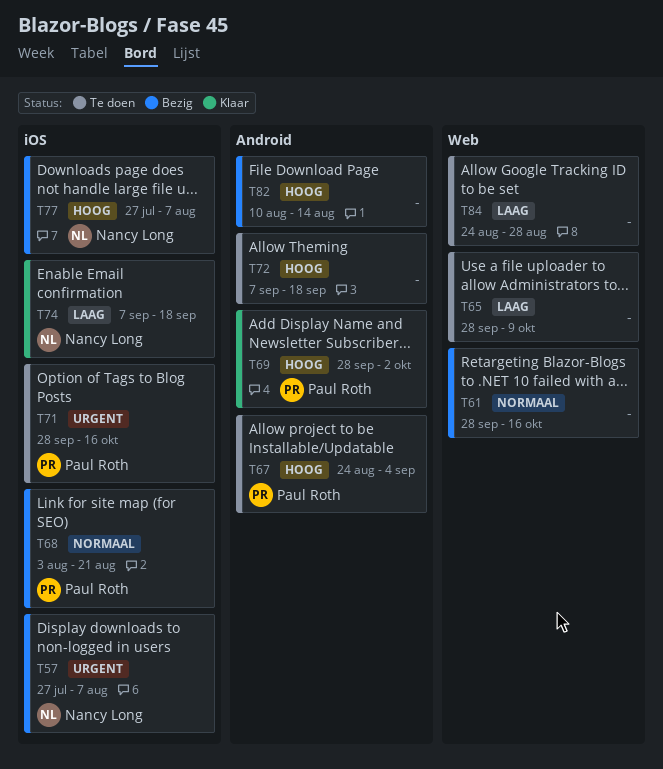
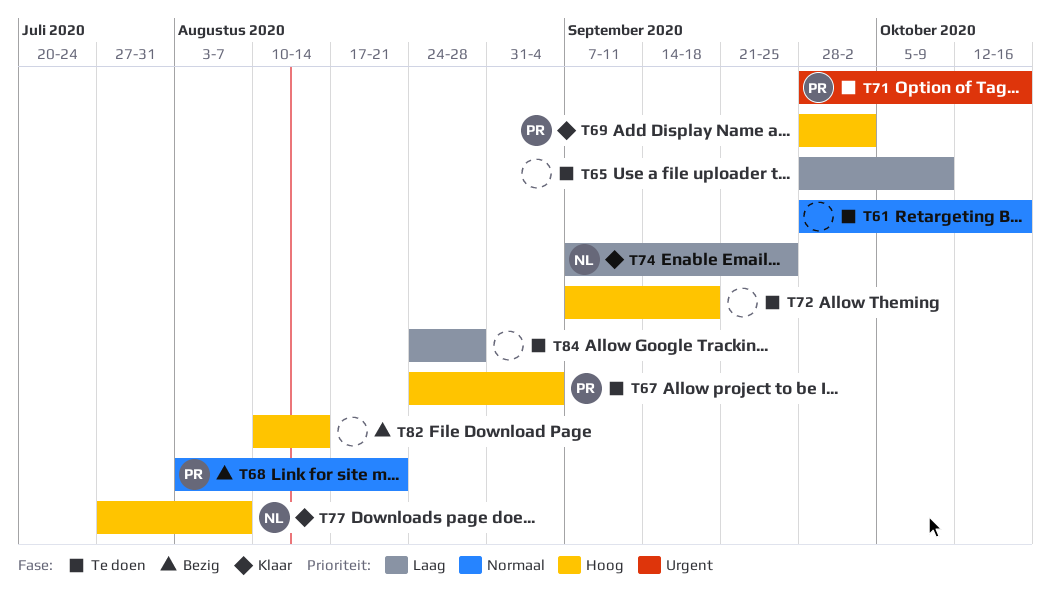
T57: present -> none
T61, status: Bezig -> Te doen
T74, due: Sep 18 -> Sep 25
T77, status: Bezig -> Klaar

